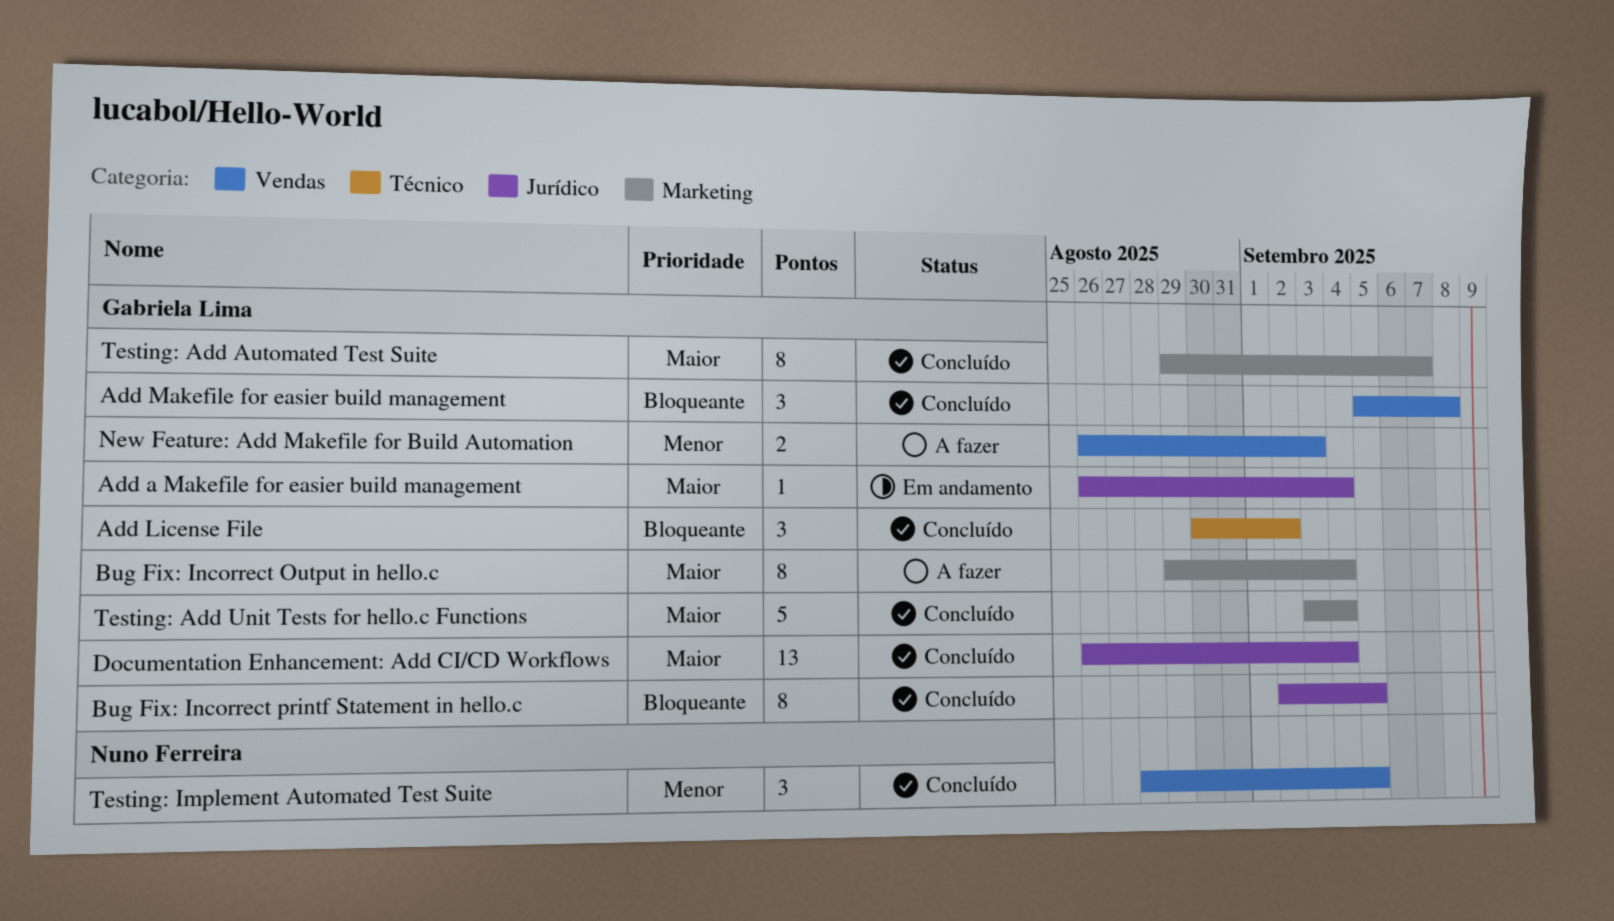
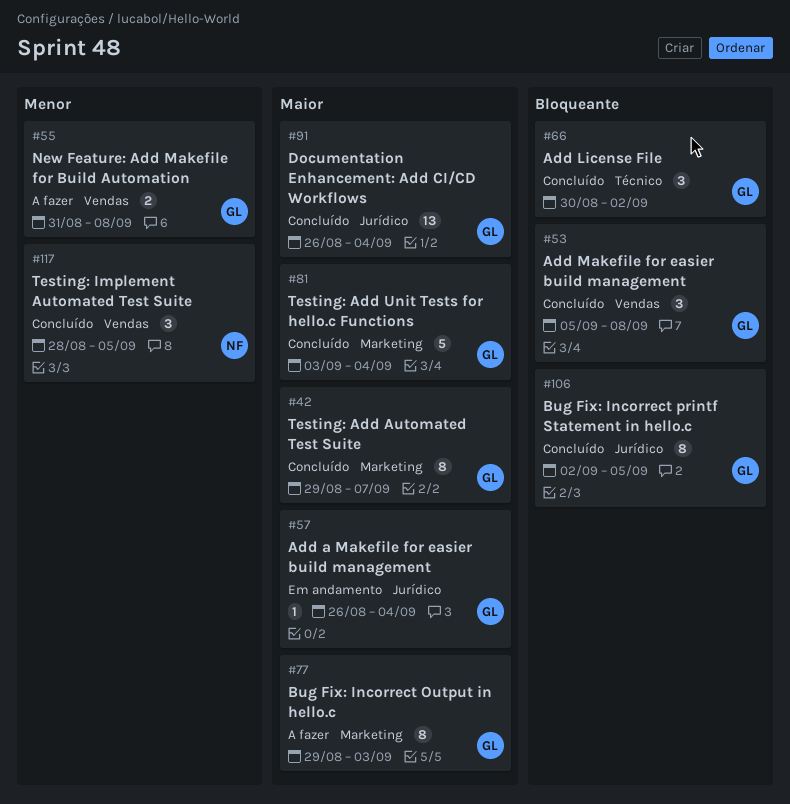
Bug Fix: Incorrect Output in hello.c, due: Sep 4 -> Sep 3
New Feature: Add Makefile for Build Automation, start: Aug 26 -> Aug 31
New Feature: Add Makefile for Build Automation, due: Sep 3 -> Sep 8

